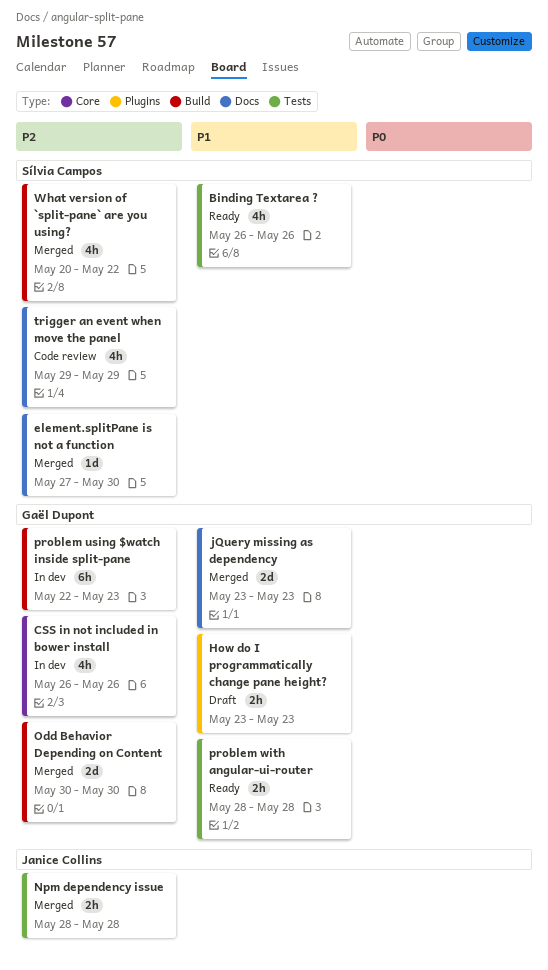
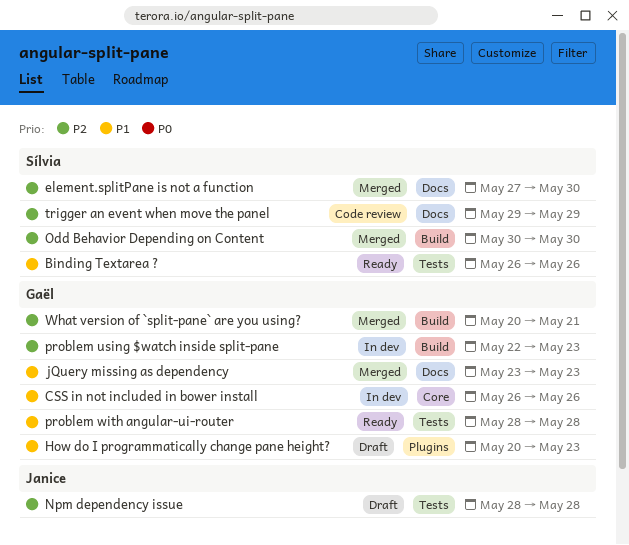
CSS in not included in bower install, priority: P2 -> P1
How do I programmatically change pane height?, start: May 23 -> May 20
Npm dependency issue, status: Merged -> Draft
Odd Behavior Depending on Content, owner: Gaël Dupont -> Sílvia Campos
What version of `split-pane` are you using?, owner: Sílvia Campos -> Gaël Dupont
What version of `split-pane` are you using?, due: May 22 -> May 21

